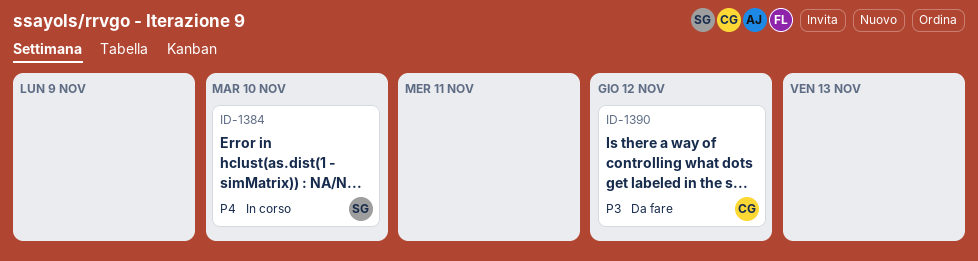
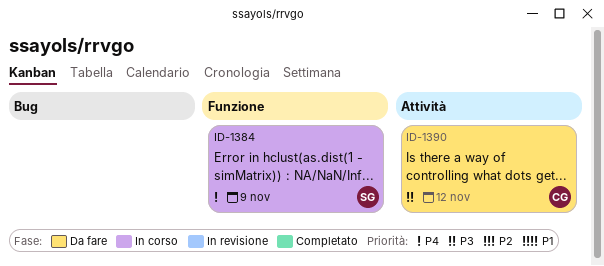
ID-1384, due: Nov 10 -> Nov 9

